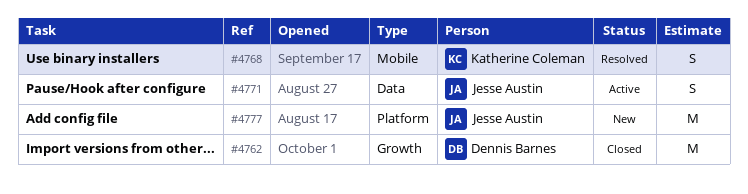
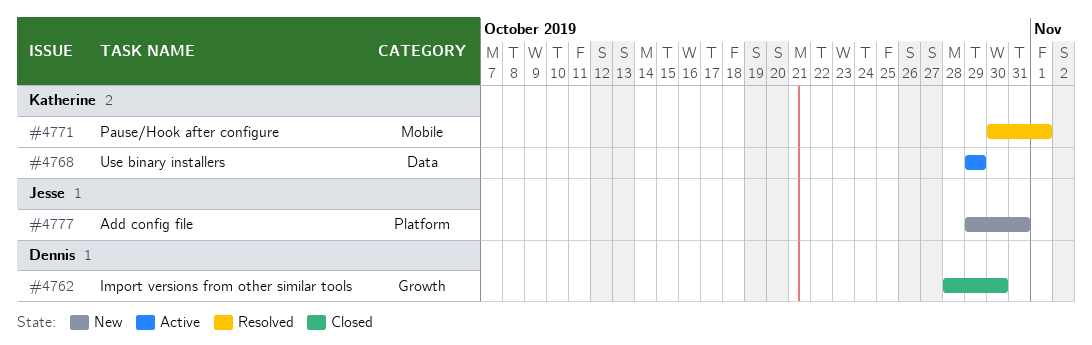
#4768, status: Resolved -> Active
#4768, label: Mobile -> Data
#4771, status: Active -> Resolved
#4771, owner: Jesse Austin -> Katherine Coleman
#4771, label: Data -> Mobile

